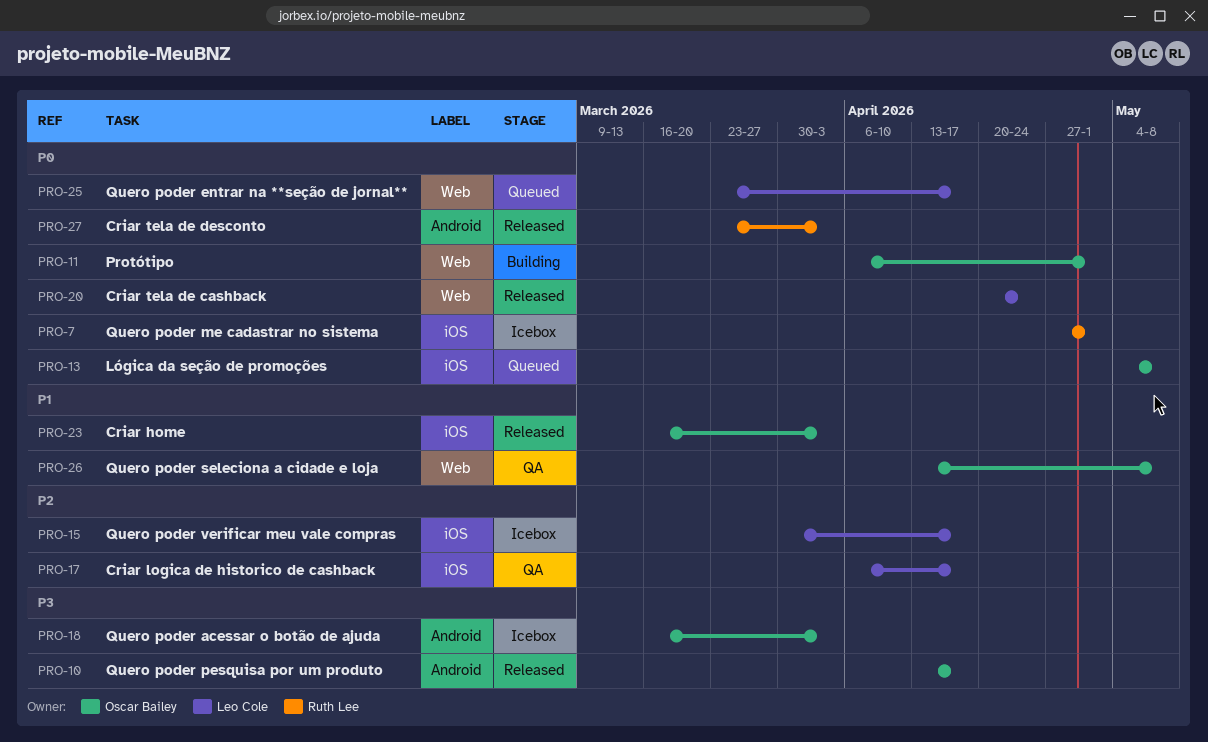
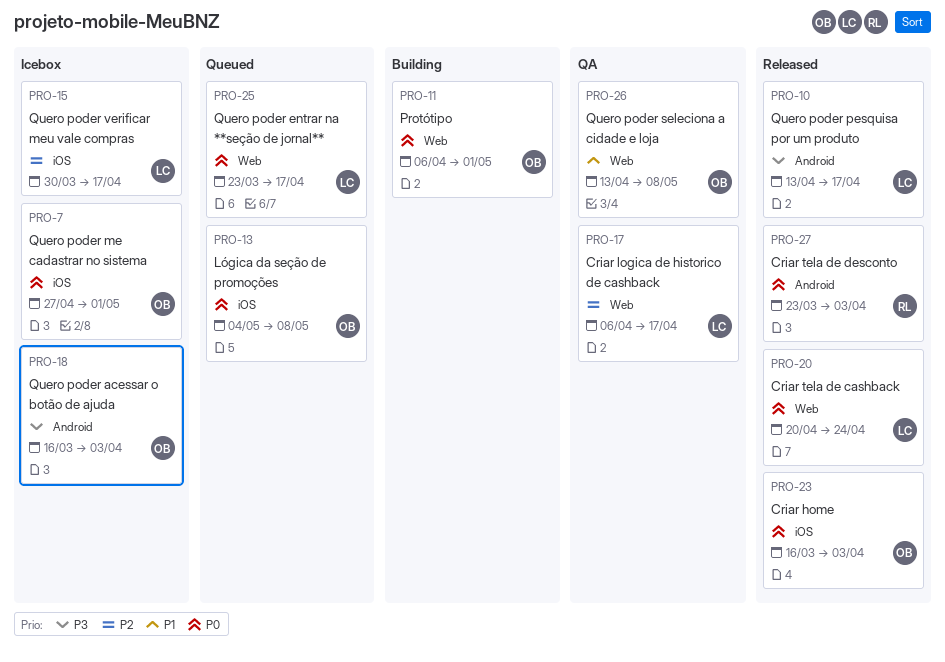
PRO-7, owner: Ruth Lee -> Oscar Bailey
PRO-10, owner: Oscar Bailey -> Leo Cole
PRO-17, label: iOS -> Web
PRO-23, priority: P1 -> P0

